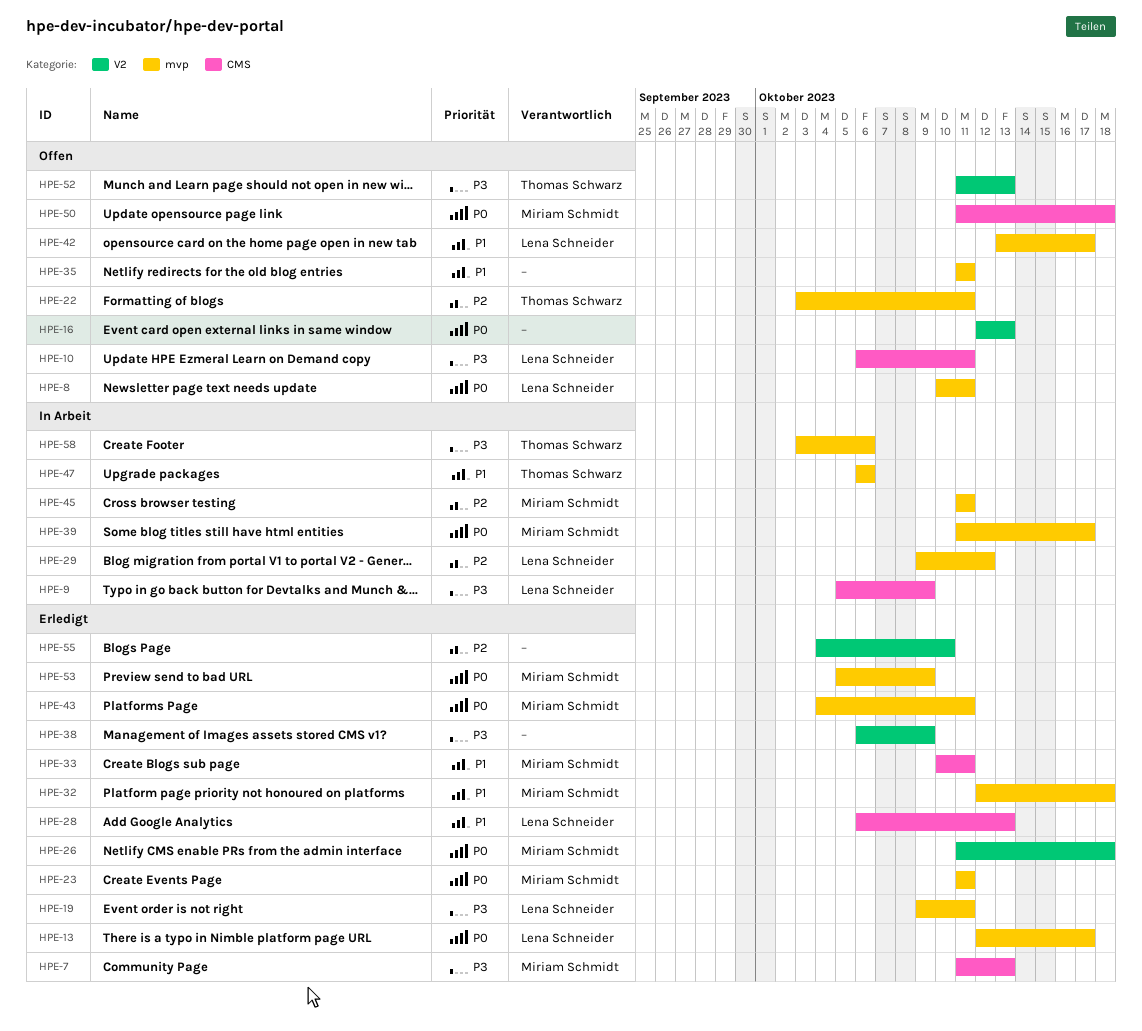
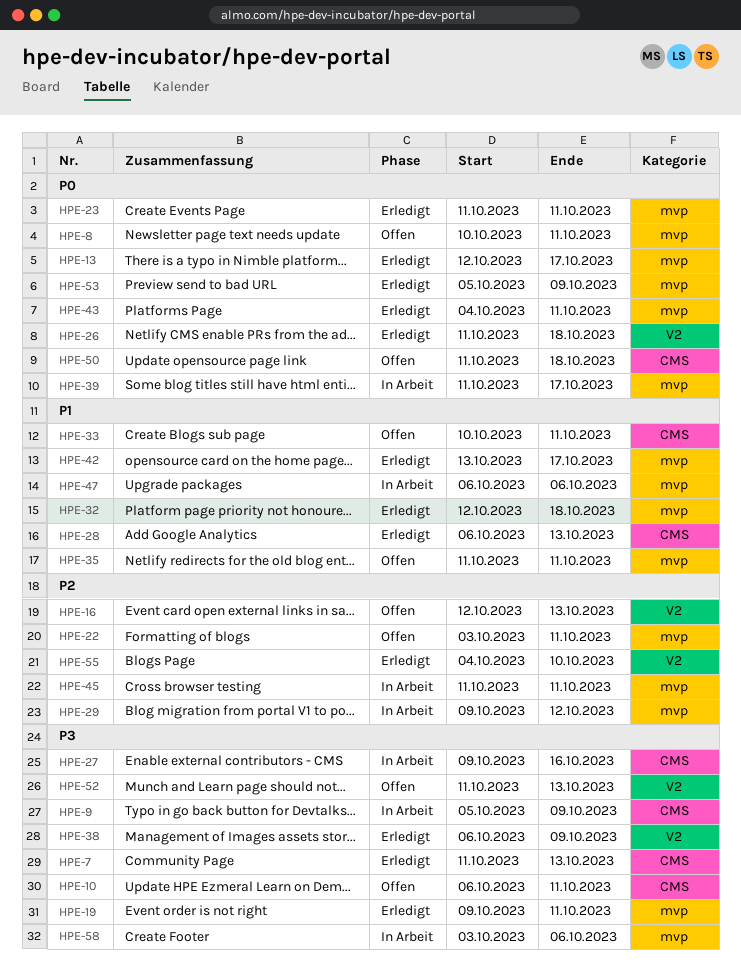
HPE-16, priority: P0 -> P2
HPE-27: none -> present
HPE-33, status: Erledigt -> Offen
HPE-42, status: Offen -> Erledigt

